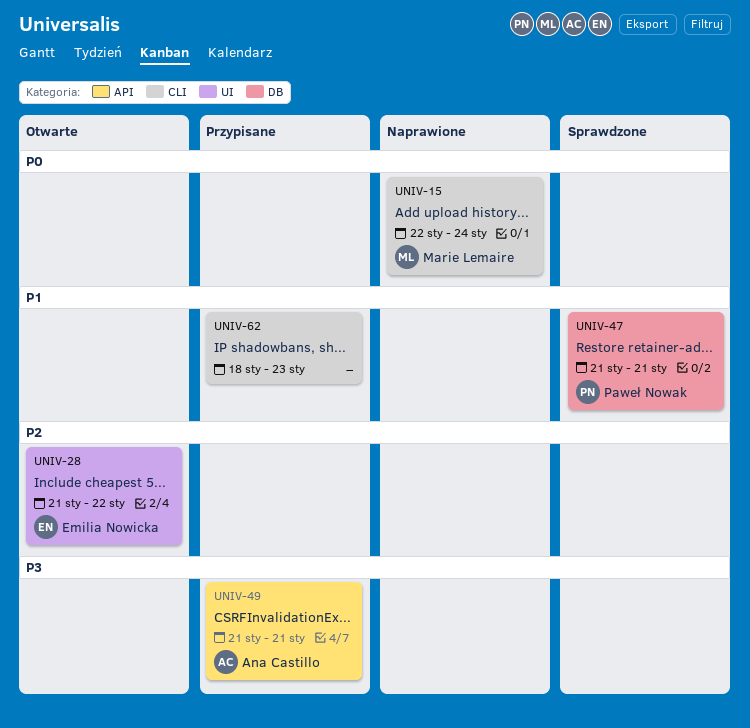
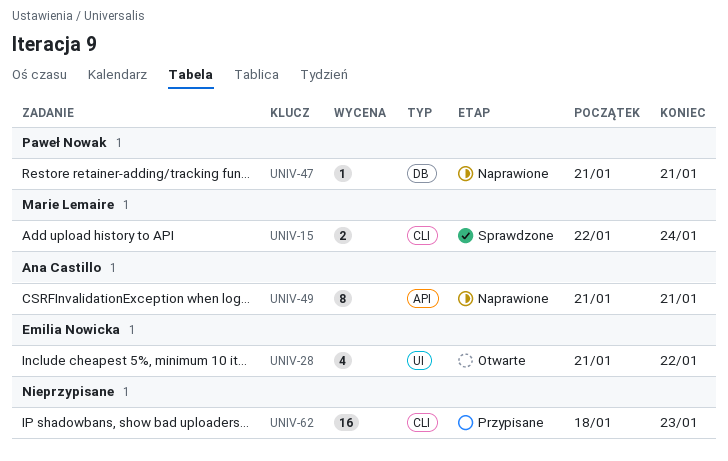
UNIV-15, status: Naprawione -> Sprawdzone
UNIV-47, status: Sprawdzone -> Naprawione
UNIV-49, status: Przypisane -> Naprawione

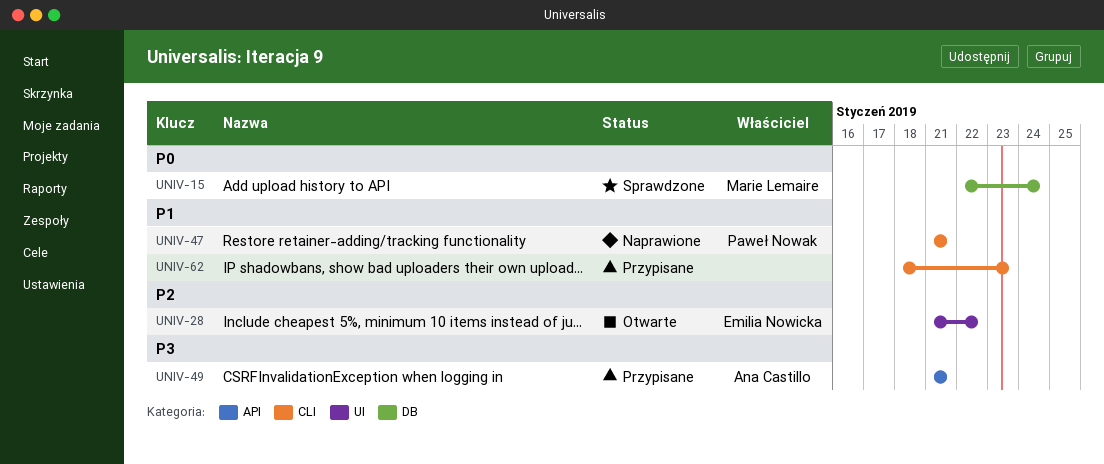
UNIV-15, label: CLI -> DB
UNIV-47, label: DB -> CLI
UNIV-49, status: Naprawione -> Przypisane

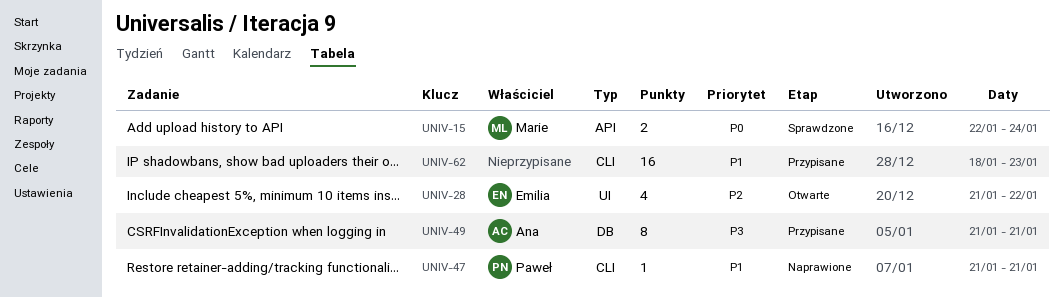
UNIV-15, label: DB -> API
UNIV-49, label: API -> DB

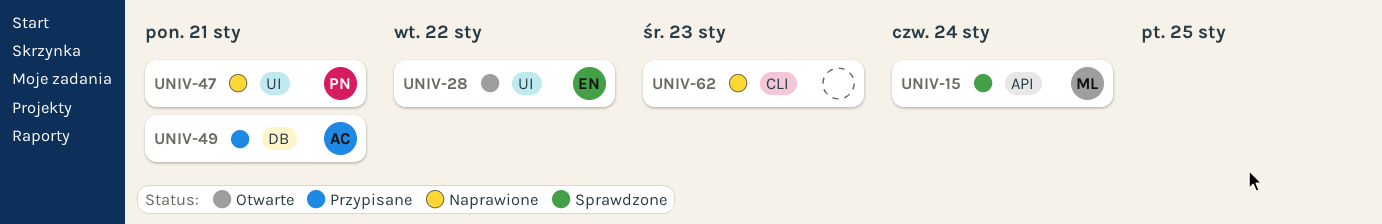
UNIV-47, label: CLI -> UI
UNIV-62, status: Przypisane -> Naprawione

